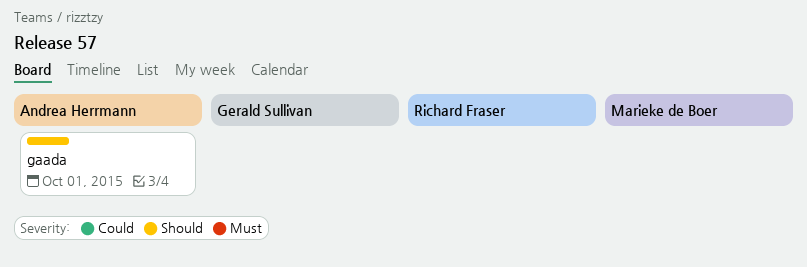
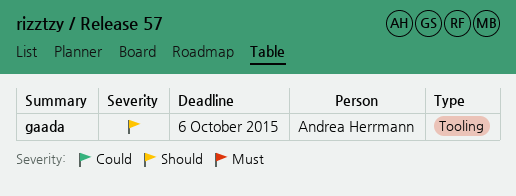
gaada, due: Oct 1 -> Oct 6

